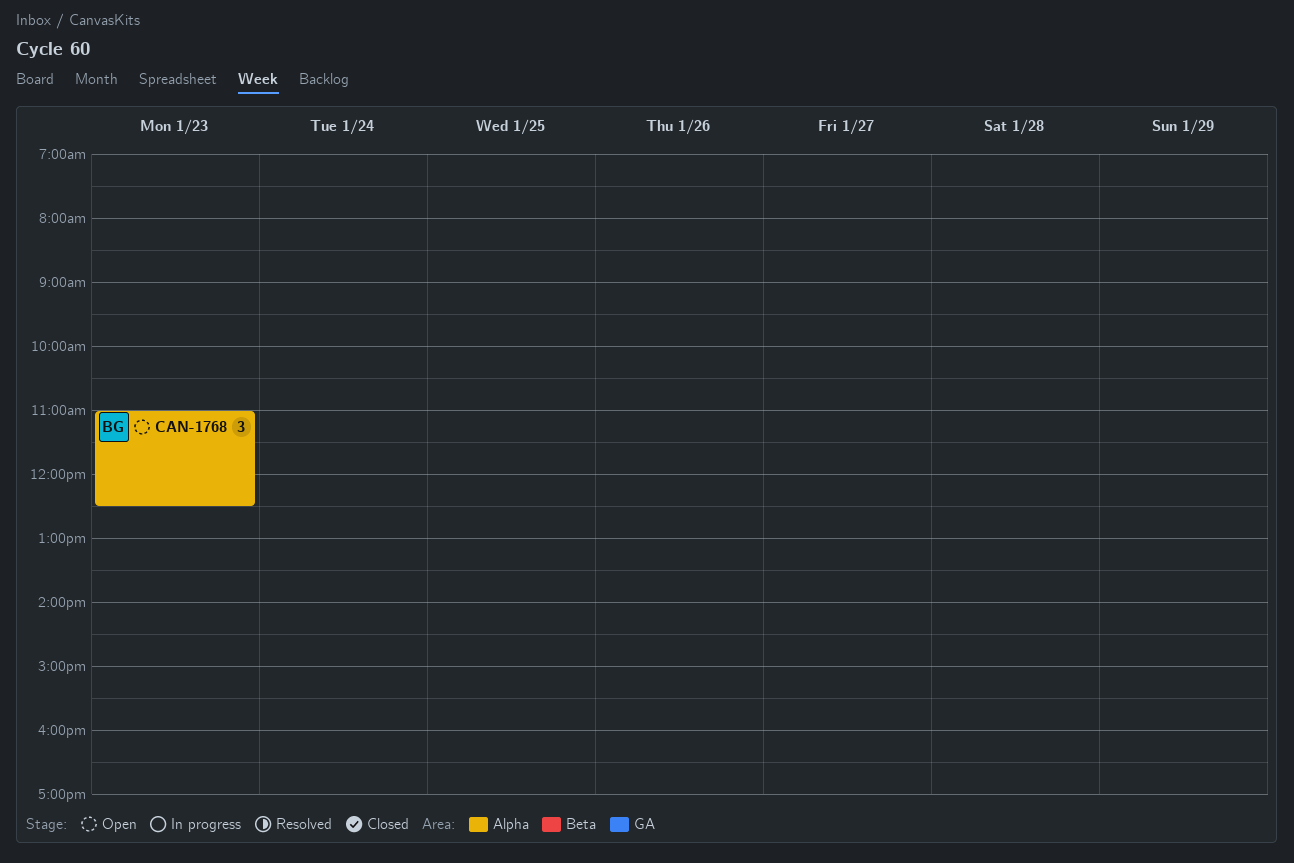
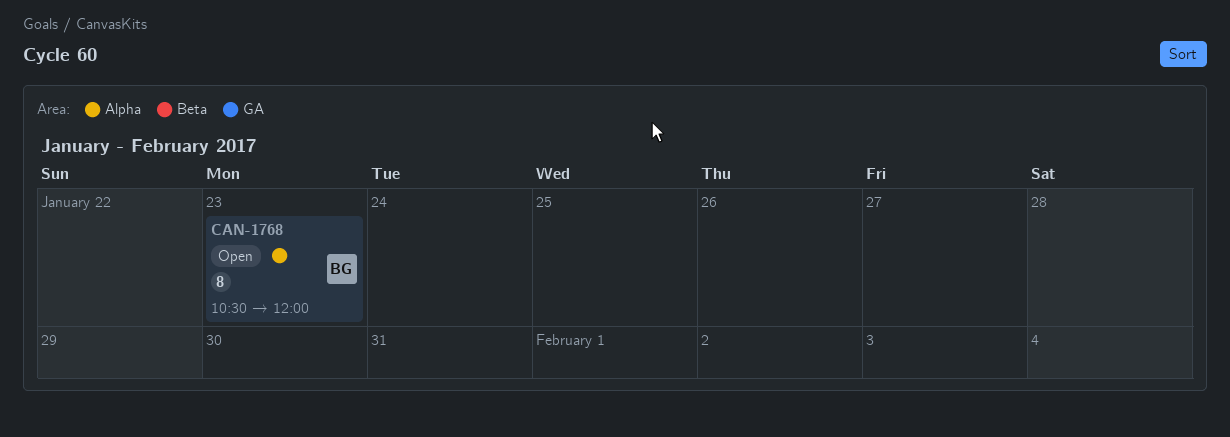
CAN-1768, estimate: 3 -> 8
CAN-1768, begins: 11:00 -> 10:30
CAN-1768, ends: 12:30 -> 12:00

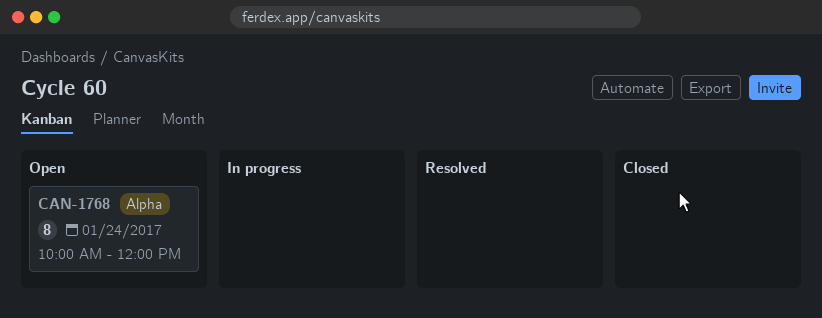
CAN-1768, day: Jan 23 -> Jan 24
CAN-1768, begins: 10:30 -> 10:00

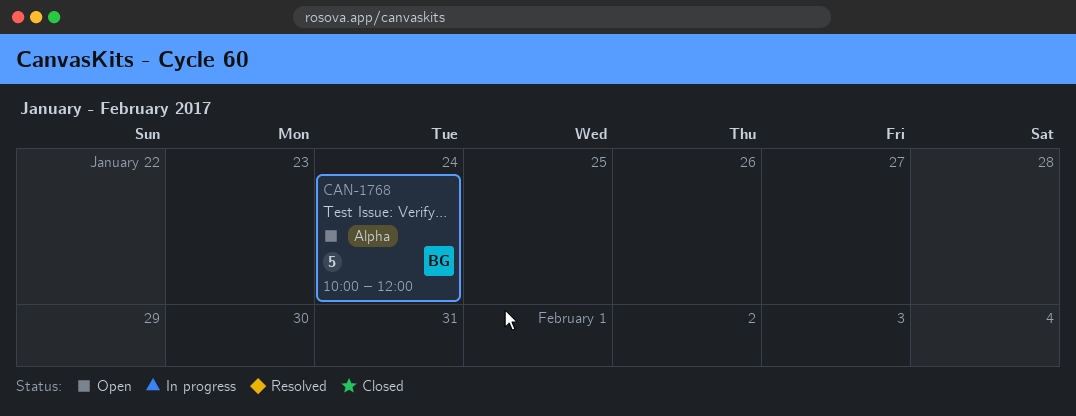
CAN-1768, estimate: 8 -> 5

